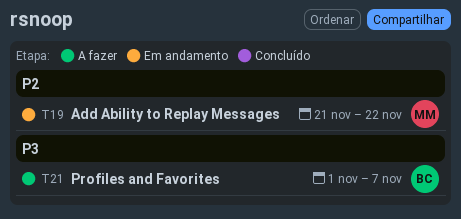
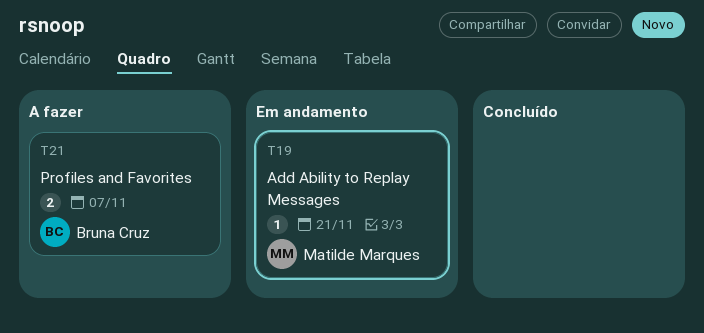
T19, due: Nov 22 -> Nov 21

